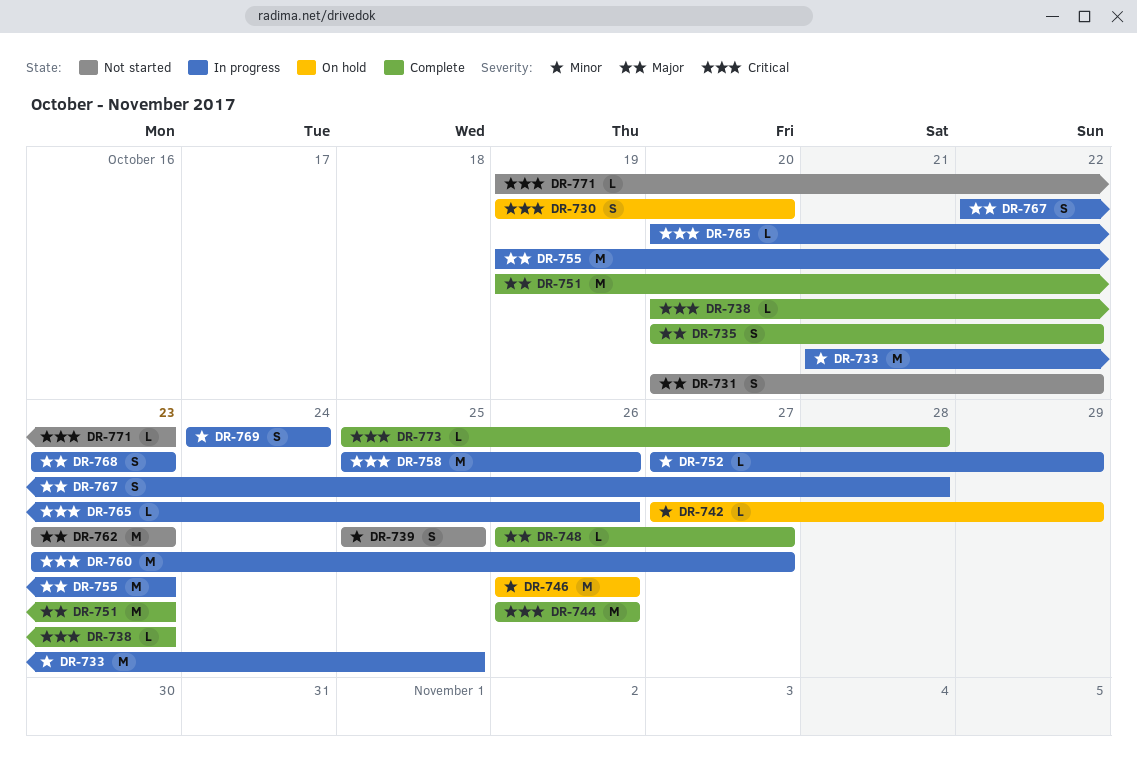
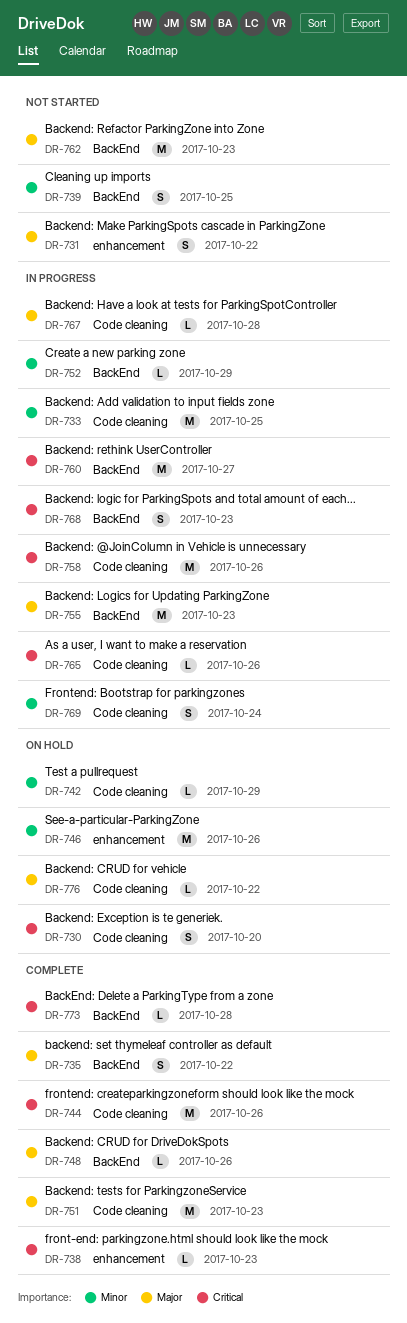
DR-748, due: Oct 27 -> Oct 26
DR-767, estimate: S -> L
DR-768, priority: Major -> Critical
DR-771: present -> none
DR-776: none -> present

